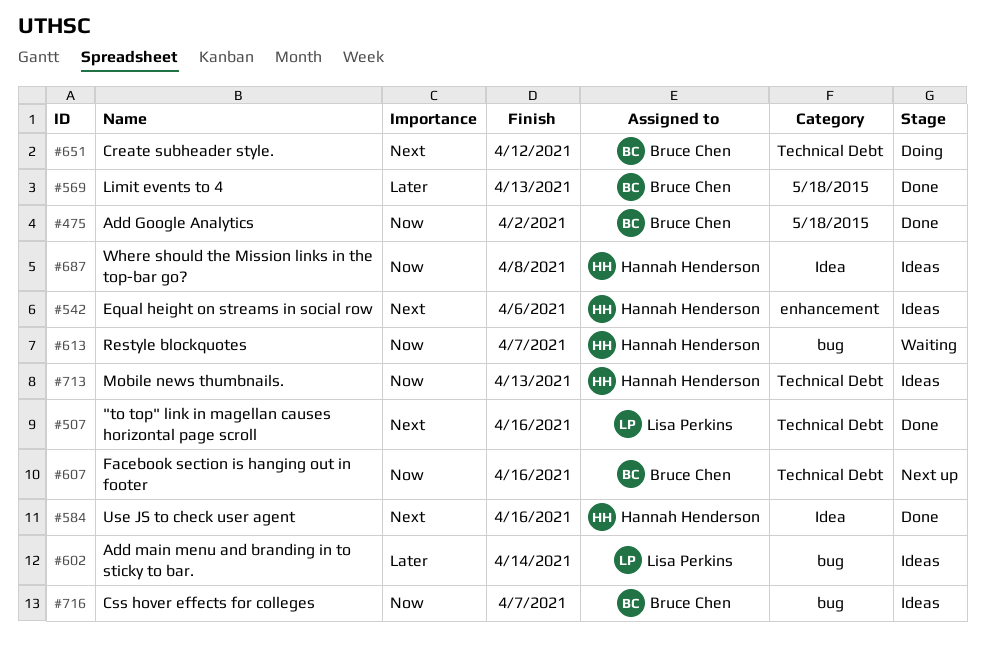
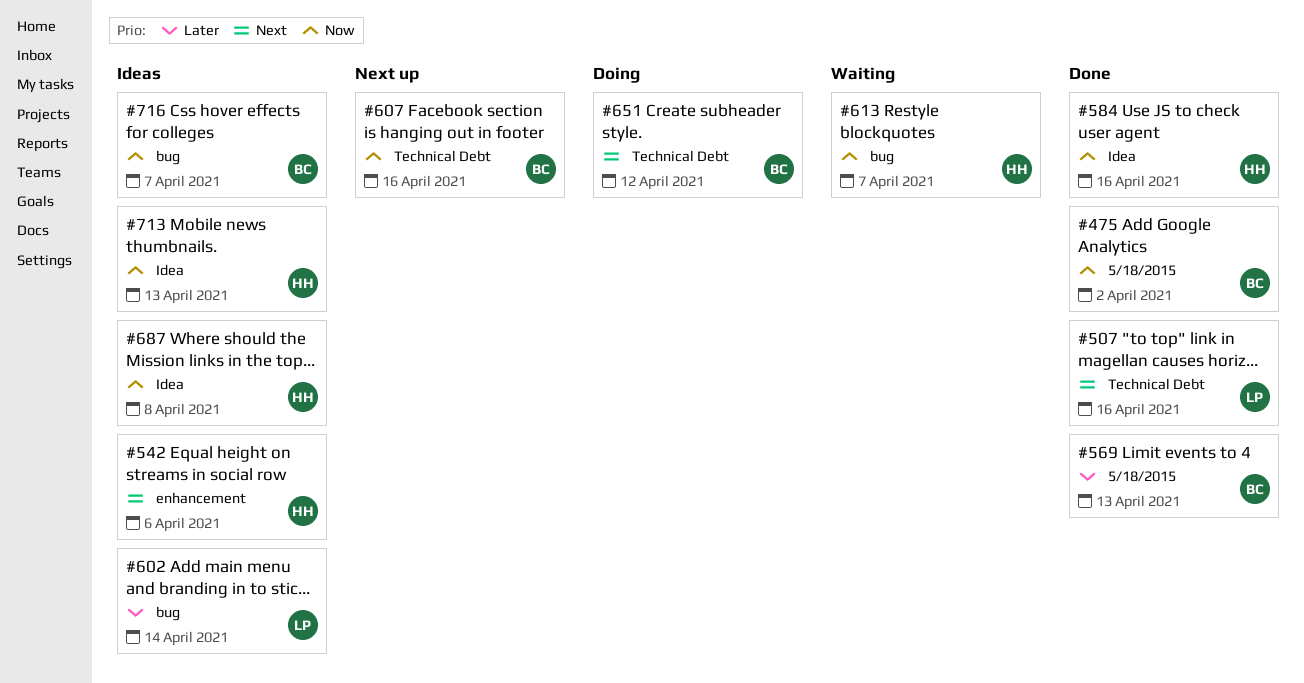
#584, priority: Next -> Now
#713, label: Technical Debt -> Idea

